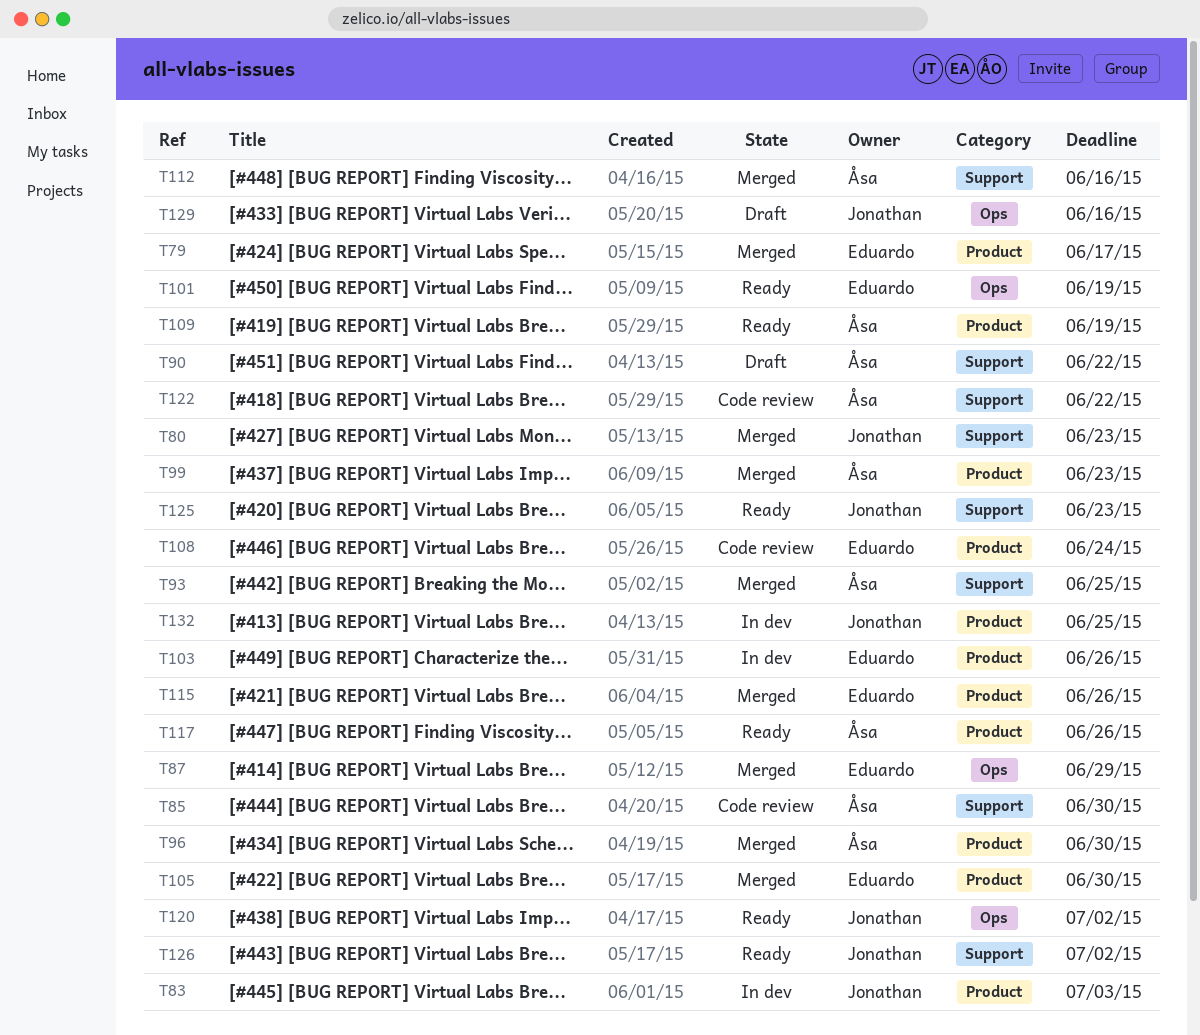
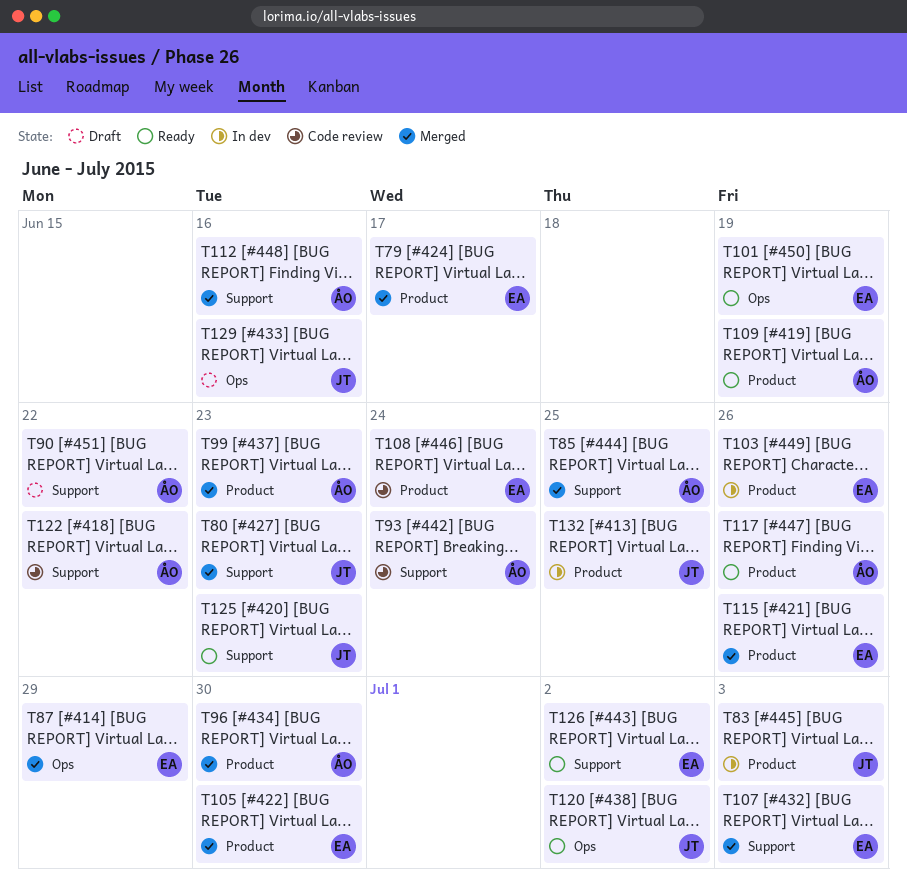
T85, status: Code review -> Merged
T85, due: Jun 30 -> Jun 25
T93, status: Merged -> Code review
T93, due: Jun 25 -> Jun 24
T107: none -> present
T126, owner: Jonathan -> Eduardo

